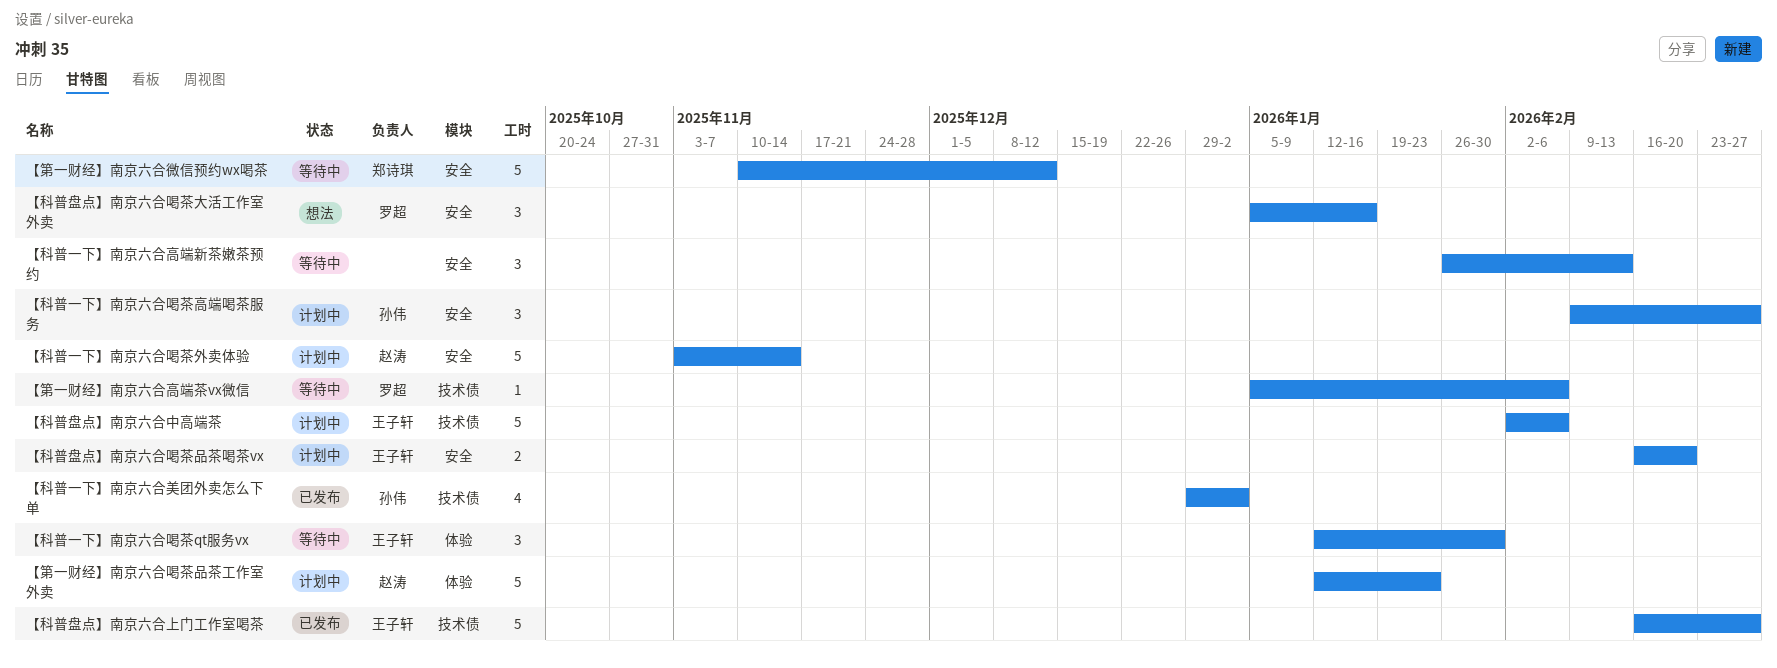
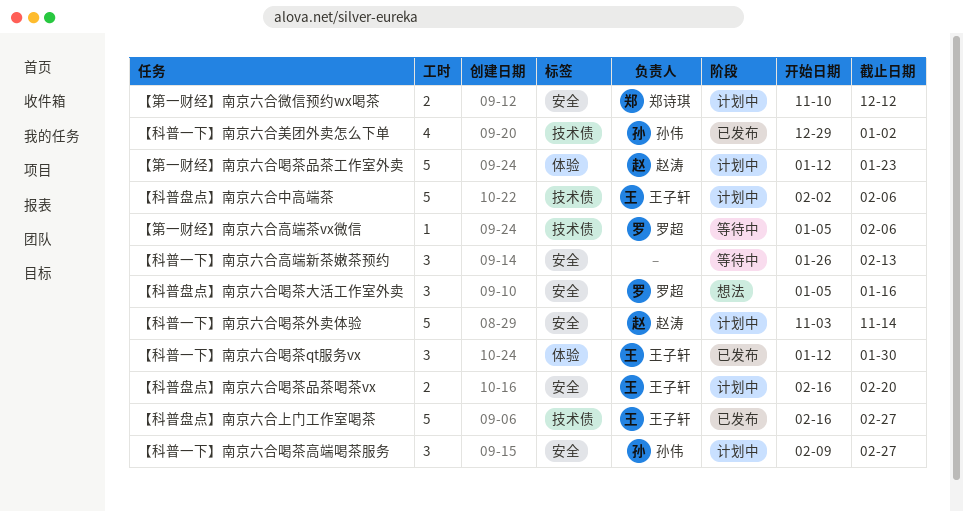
【科普一下】南京六合喝茶qt服务vx, status: 等待中 -> 已发布
【第一财经】南京六合微信预约wx喝茶, status: 等待中 -> 计划中
【第一财经】南京六合微信预约wx喝茶, estimate: 5 -> 2

